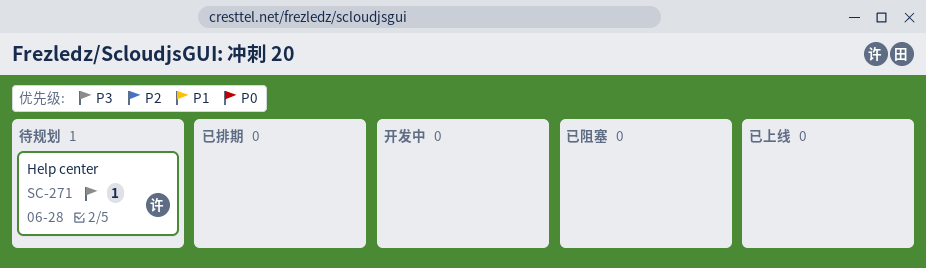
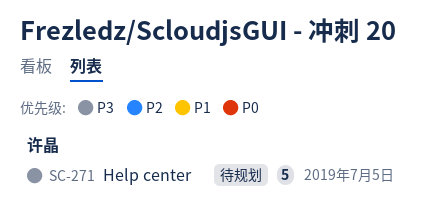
SC-271, estimate: 1 -> 5
SC-271, due: Jun 28 -> Jul 5

